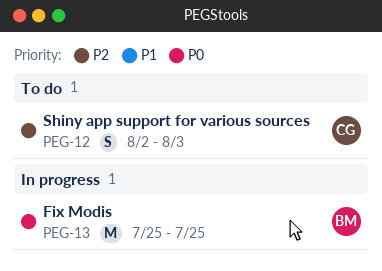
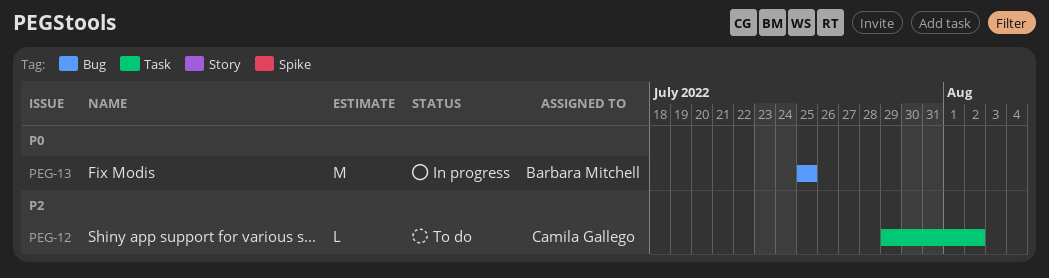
PEG-12, estimate: S -> L
PEG-12, start: Aug 2 -> Jul 29
PEG-12, due: Aug 3 -> Aug 2

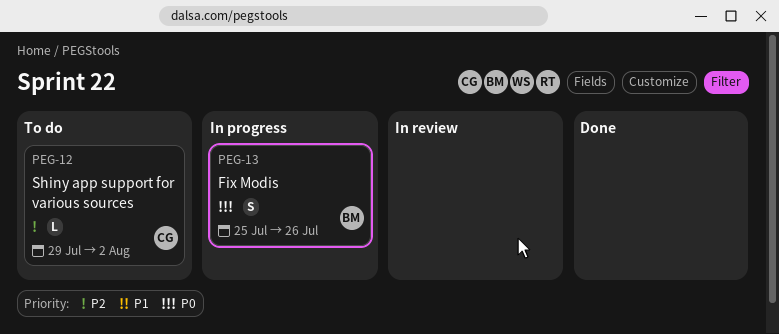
PEG-13, estimate: M -> S
PEG-13, due: Jul 25 -> Jul 26

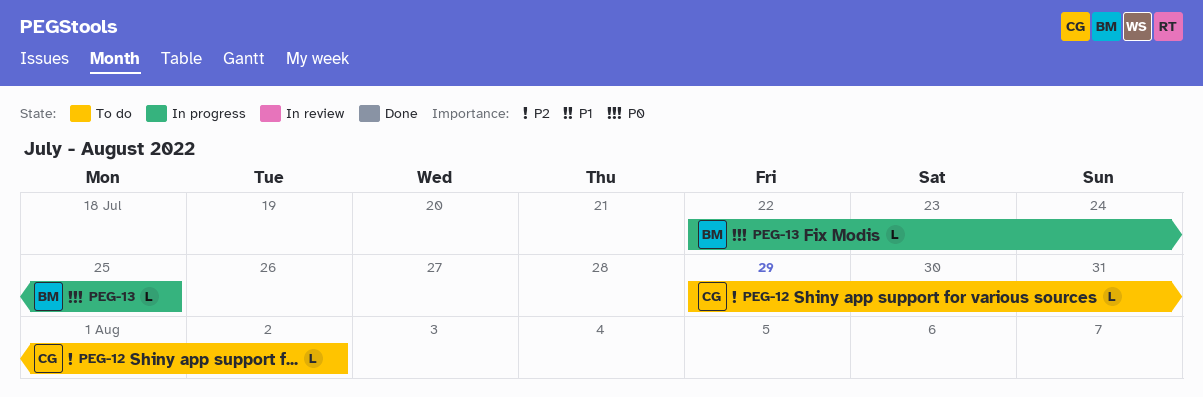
PEG-13, estimate: S -> L
PEG-13, start: Jul 25 -> Jul 22
PEG-13, due: Jul 26 -> Jul 25

